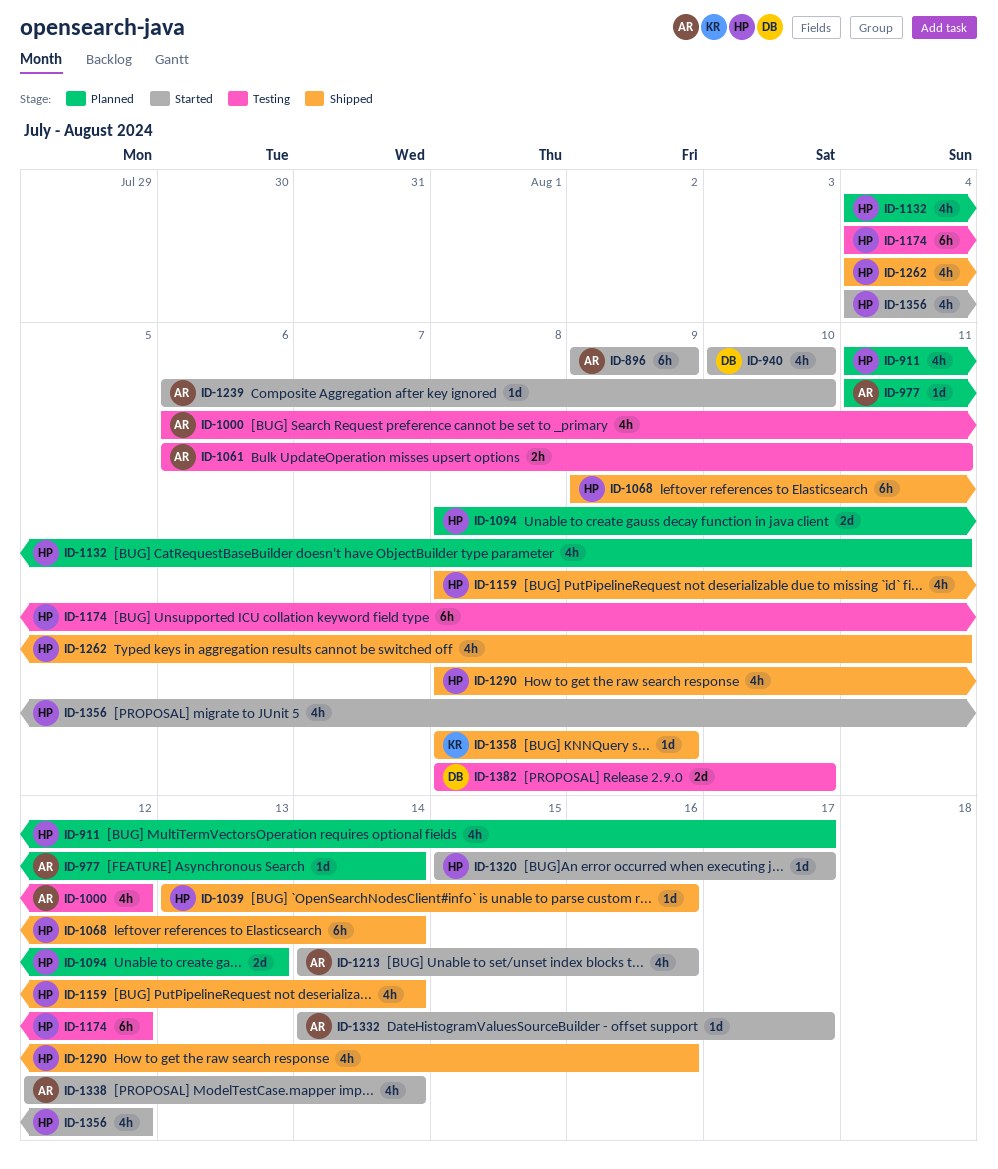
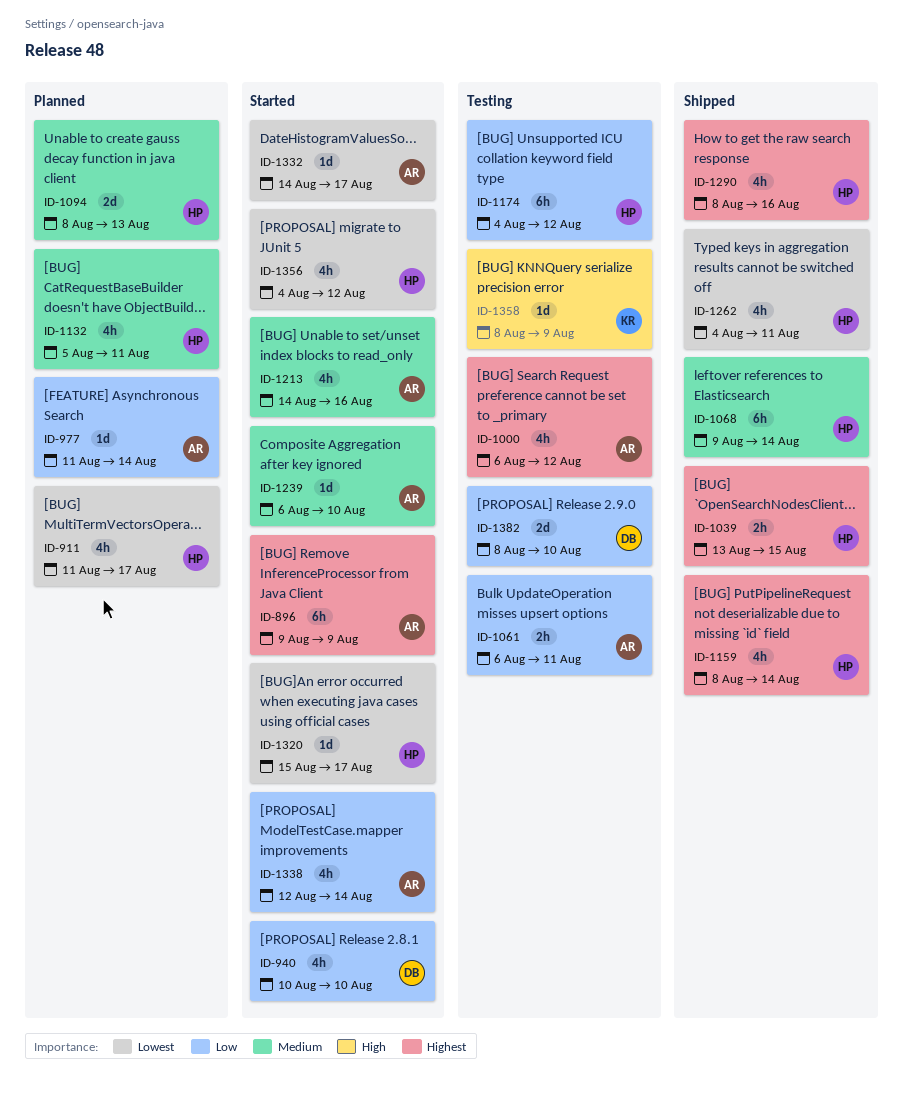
ID-1039, estimate: 1d -> 2h
ID-1039, due: Aug 16 -> Aug 15
ID-1132, start: Aug 4 -> Aug 5
ID-1358, status: Shipped -> Testing

